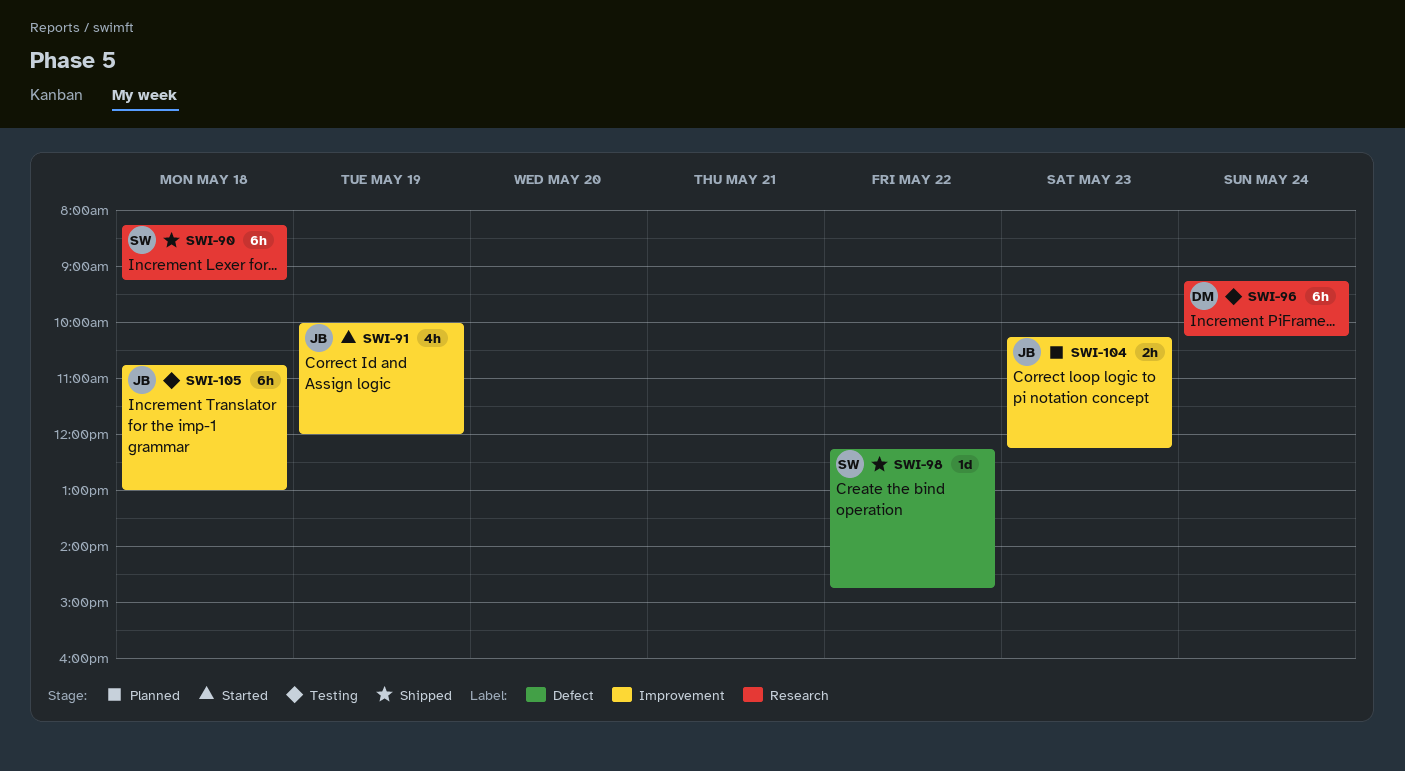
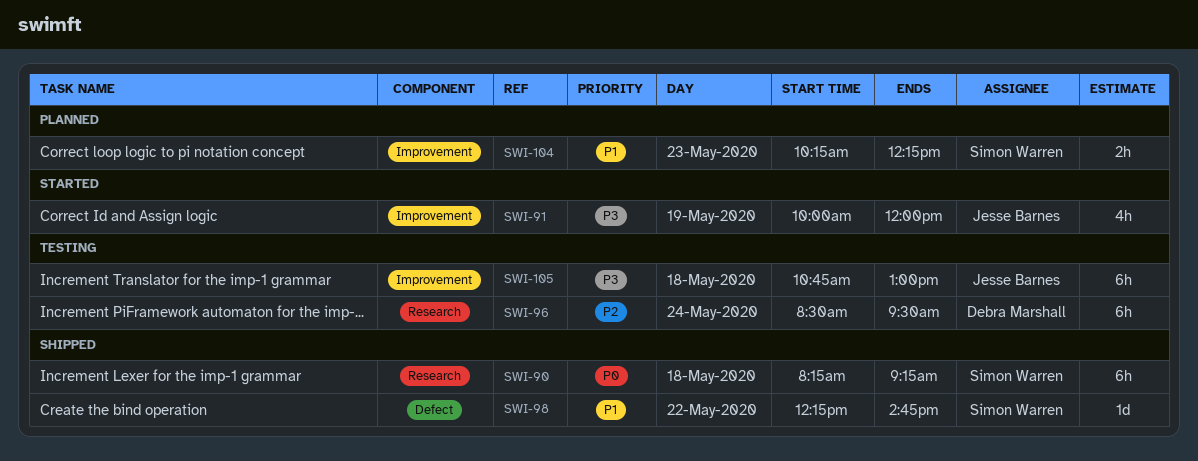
SWI-96, begins: 09:15 -> 08:30
SWI-96, ends: 10:15 -> 09:30
SWI-104, owner: Jesse Barnes -> Simon Warren

